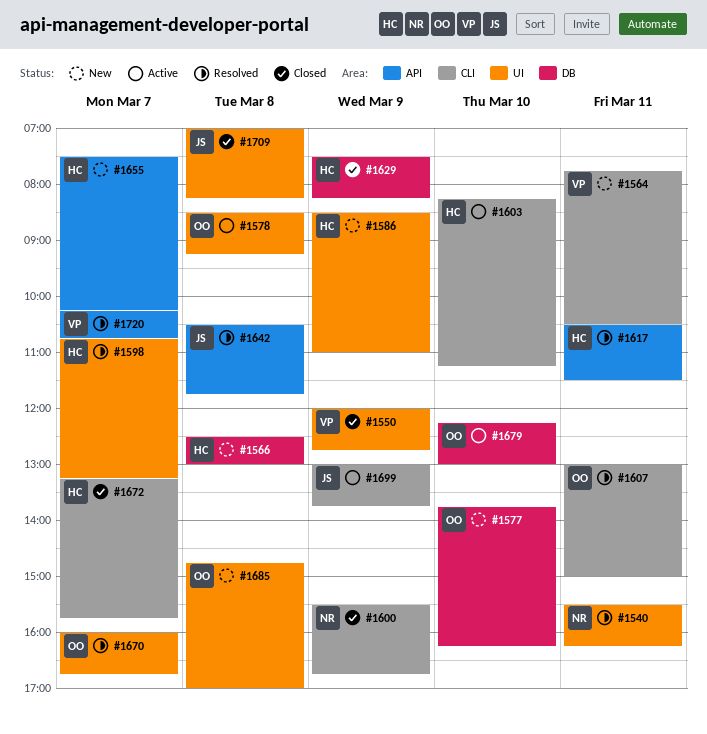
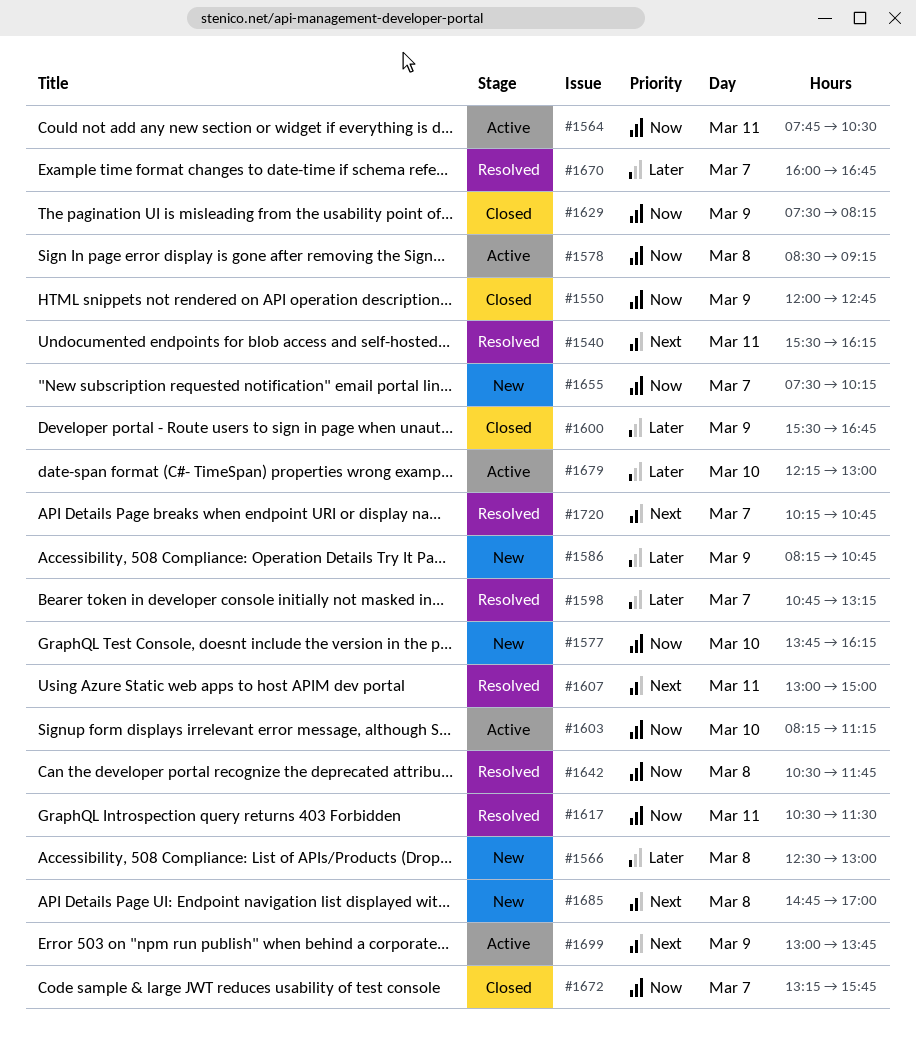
#1564, status: New -> Active
#1586, begins: 08:30 -> 08:15
#1586, ends: 11:00 -> 10:45
#1709: present -> none

